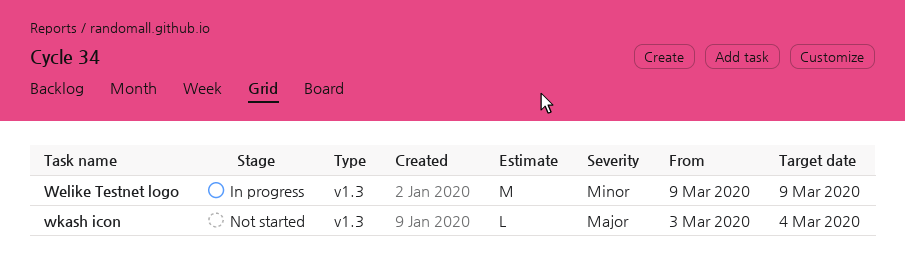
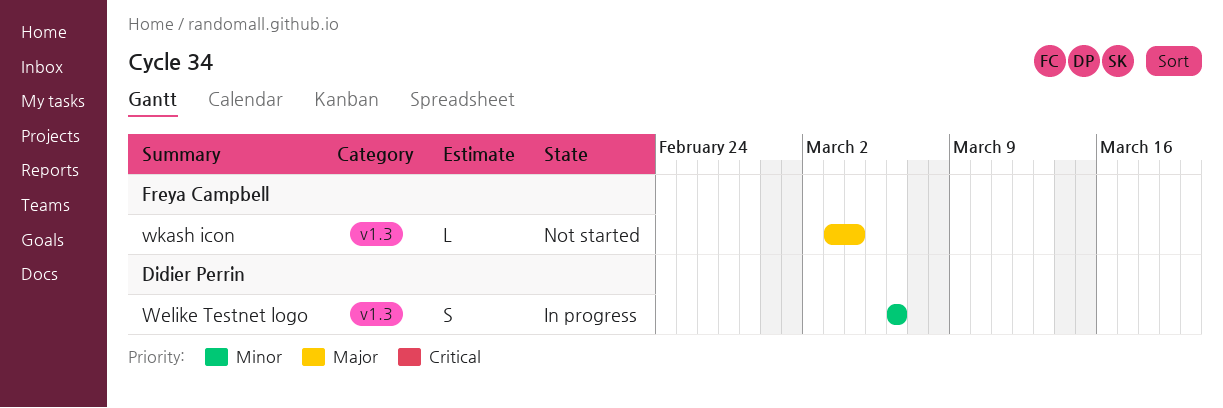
Welike Testnet logo, estimate: M -> S
Welike Testnet logo, start: Mar 9 -> Mar 6
Welike Testnet logo, due: Mar 9 -> Mar 6

